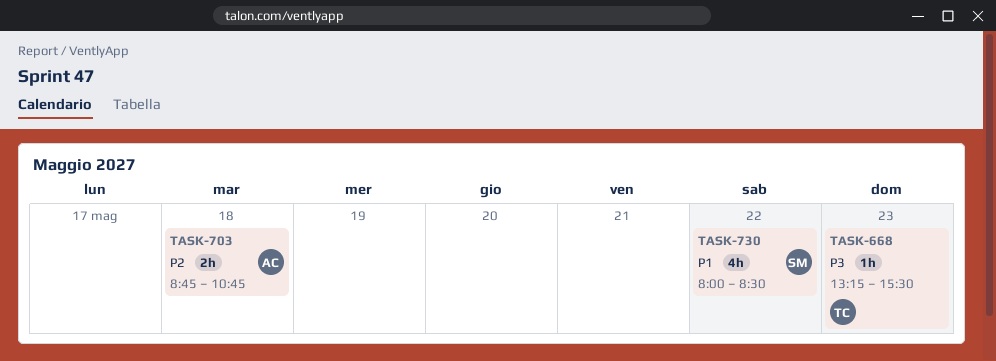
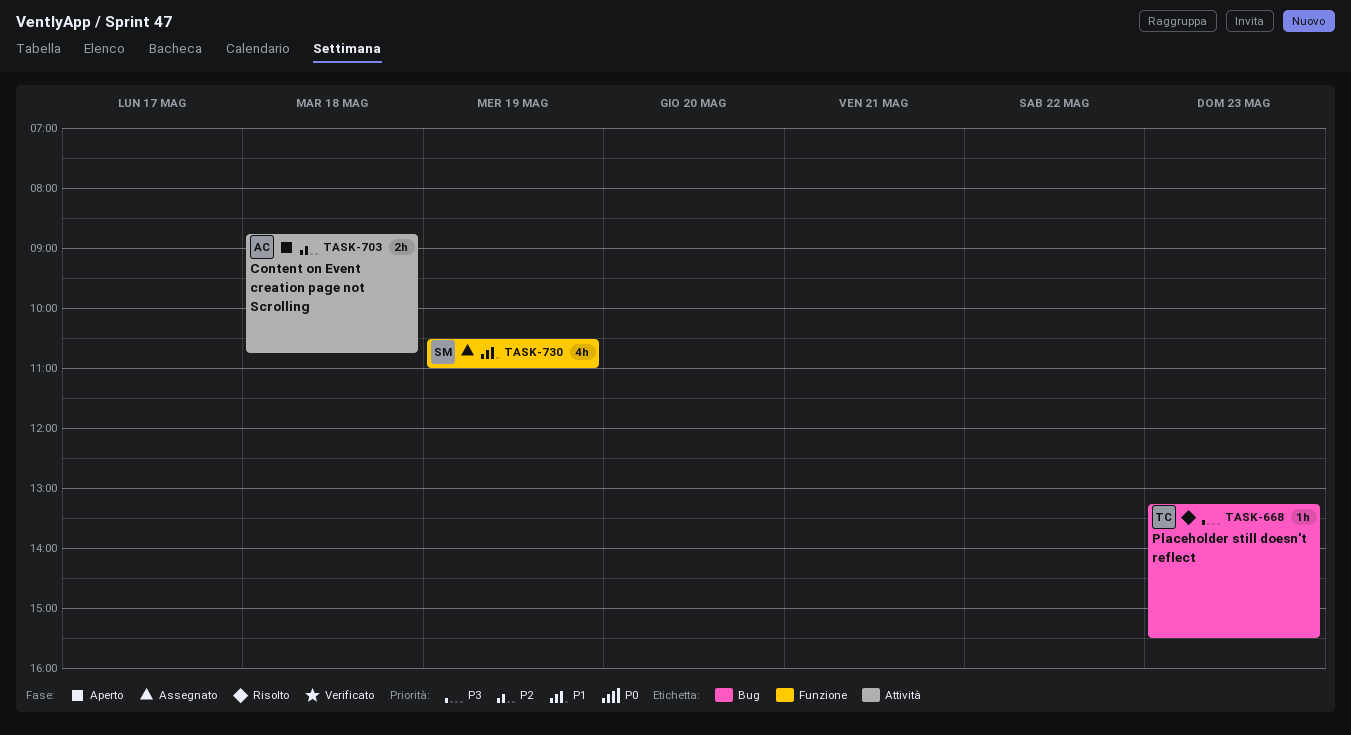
TASK-730, day: May 22 -> May 19
TASK-730, begins: 08:00 -> 10:30
TASK-730, ends: 08:30 -> 11:00

